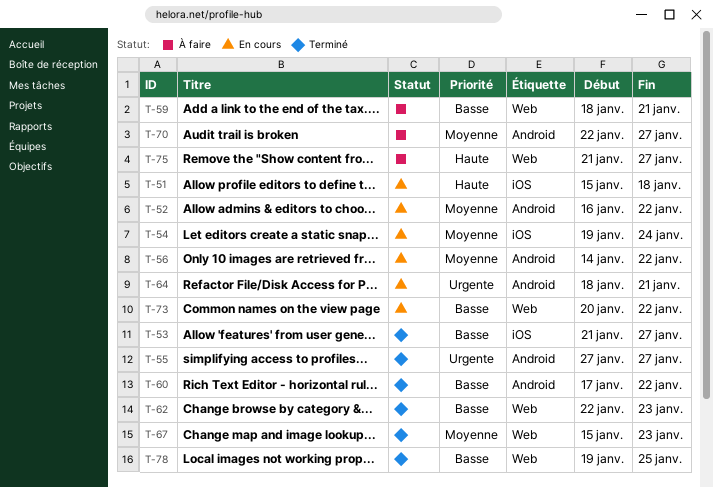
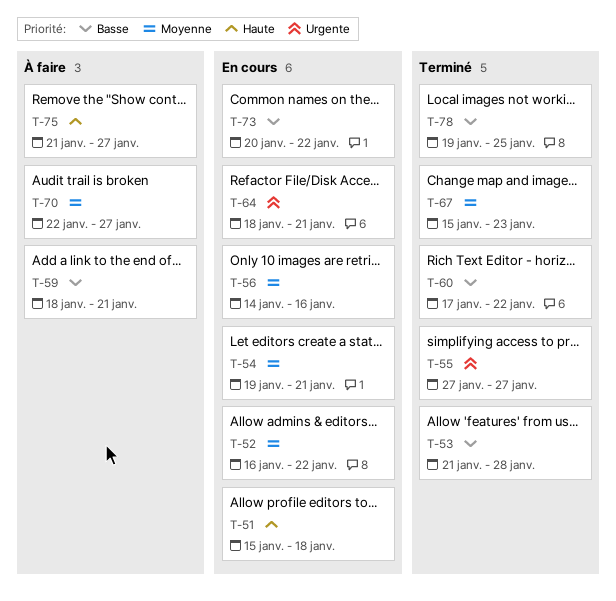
T-53, due: Jan 27 -> Jan 28
T-54, due: Jan 24 -> Jan 21
T-56, due: Jan 22 -> Jan 16
T-62: present -> none

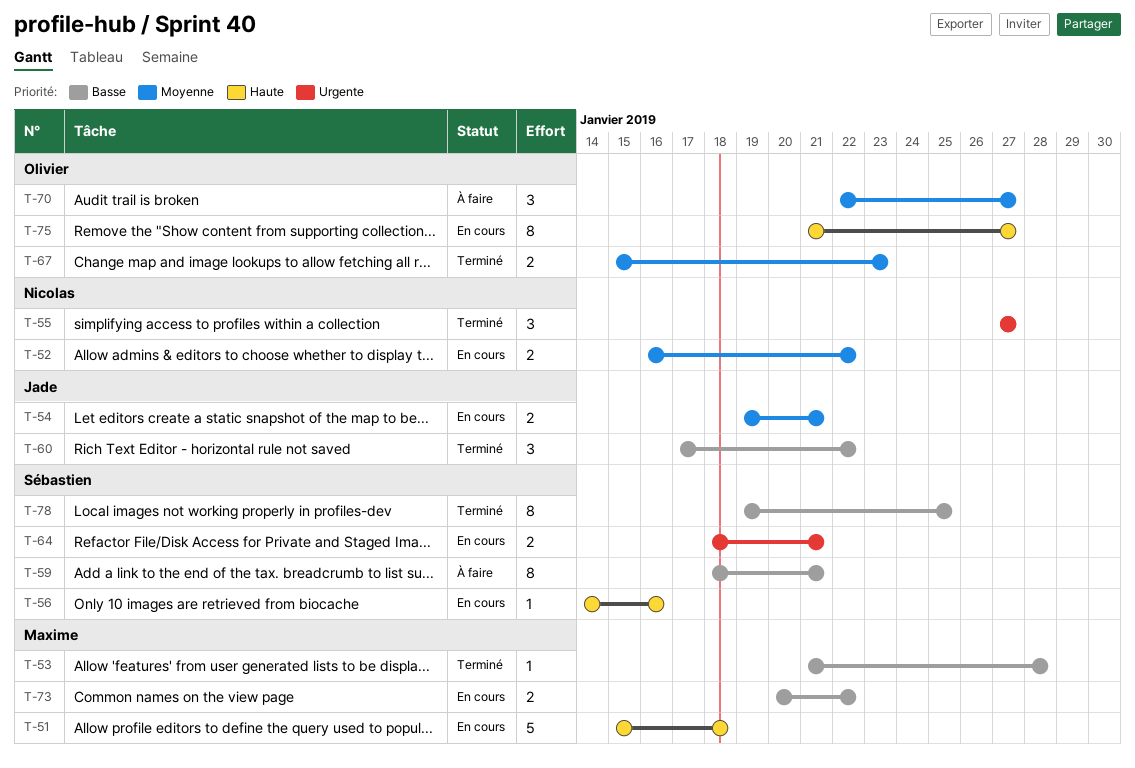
T-56, priority: Moyenne -> Haute
T-75, status: À faire -> En cours

